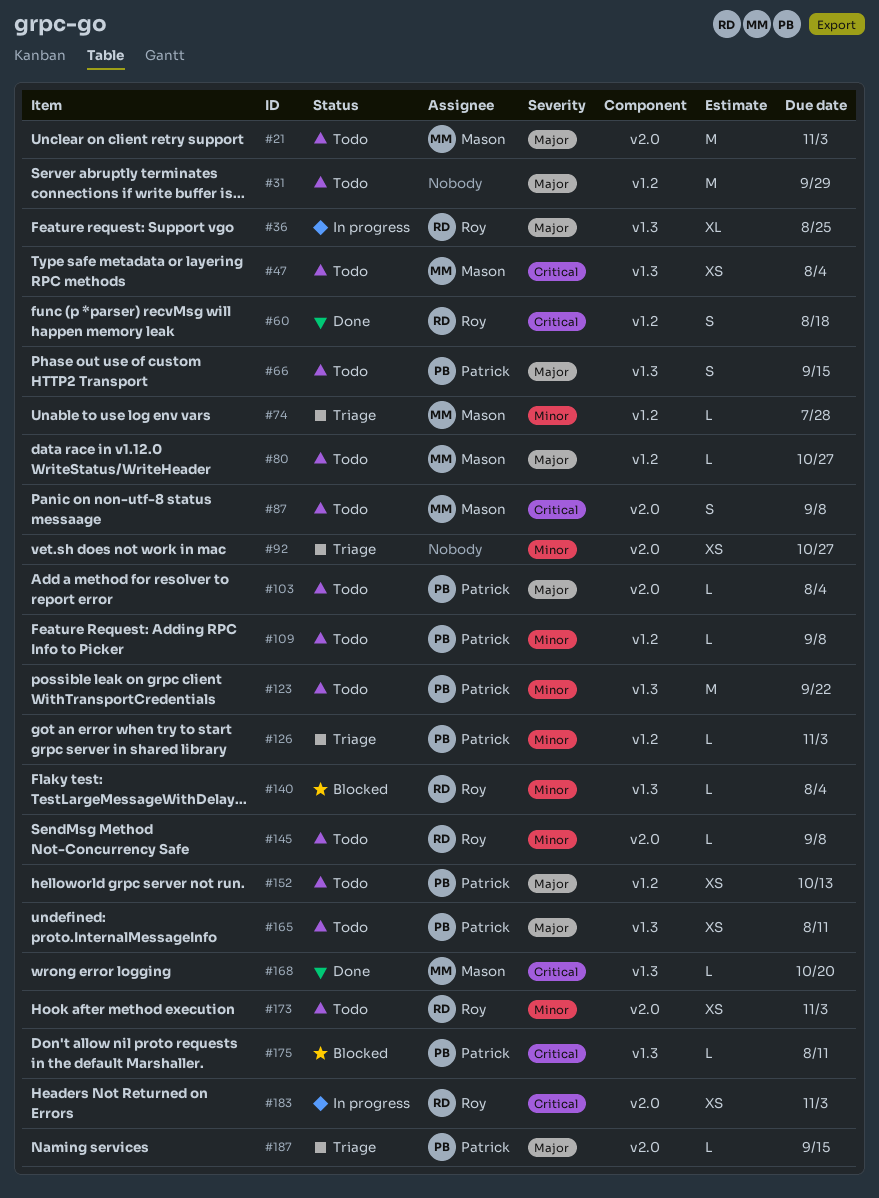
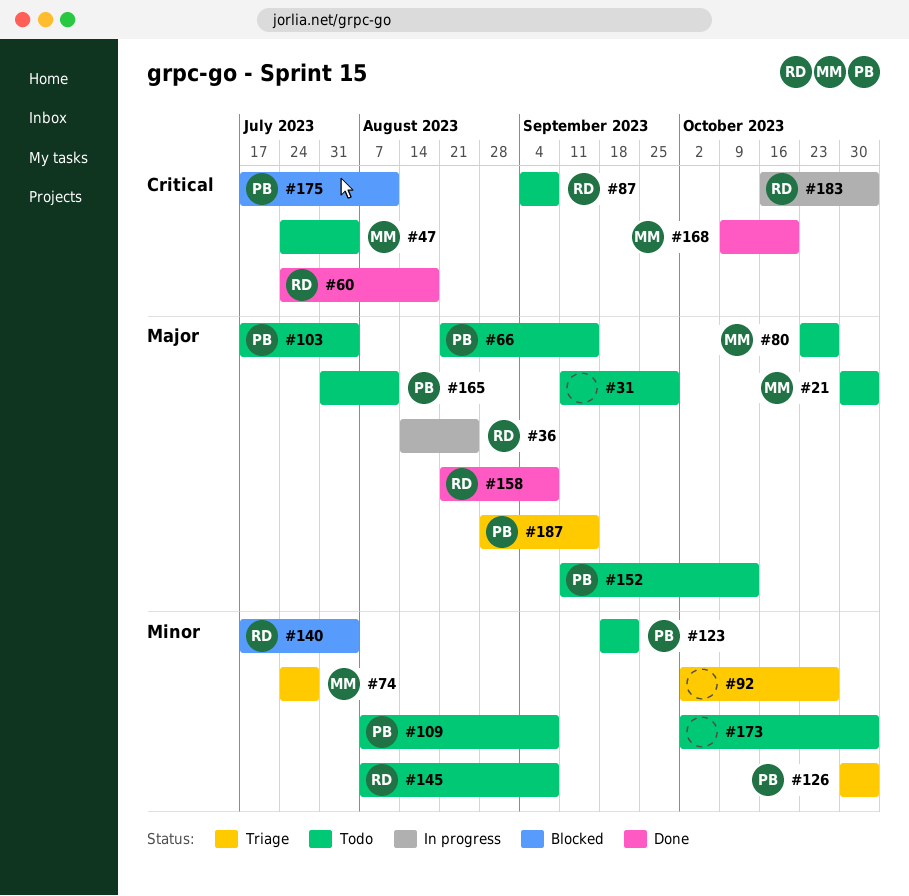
#87, owner: Mason -> Roy
#158: none -> present
#173, owner: Roy -> none

